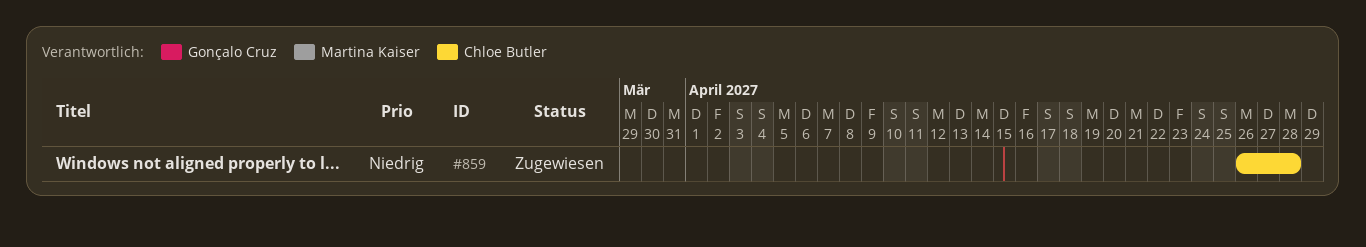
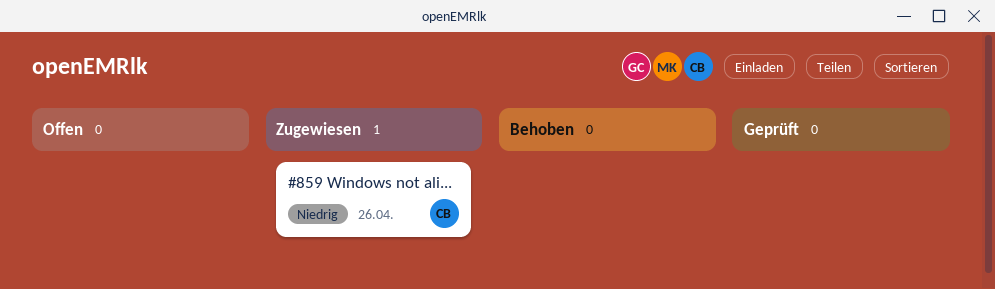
#859, due: Apr 28 -> Apr 26

